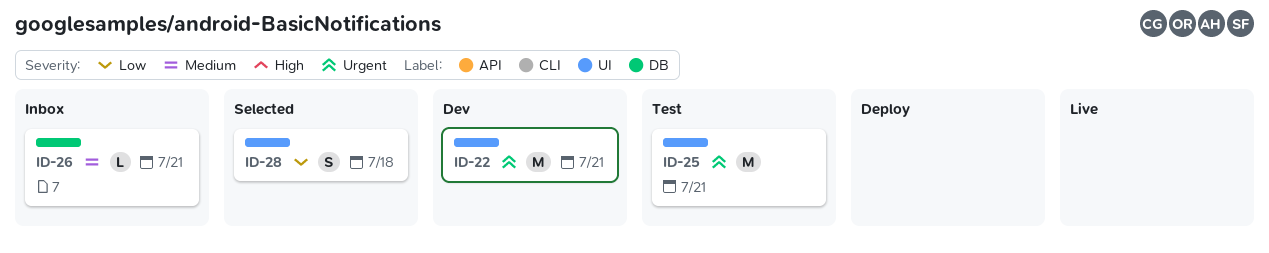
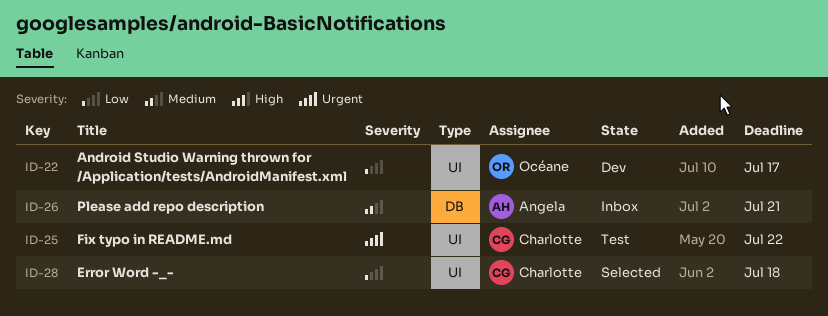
ID-22, priority: Urgent -> Low
ID-22, due: Jul 21 -> Jul 17
ID-25, due: Jul 21 -> Jul 22

